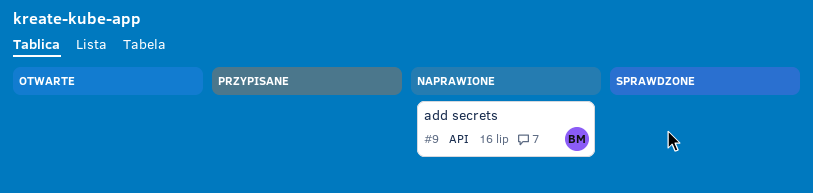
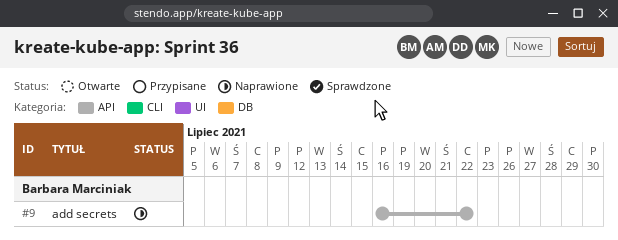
#9, due: Jul 16 -> Jul 22

